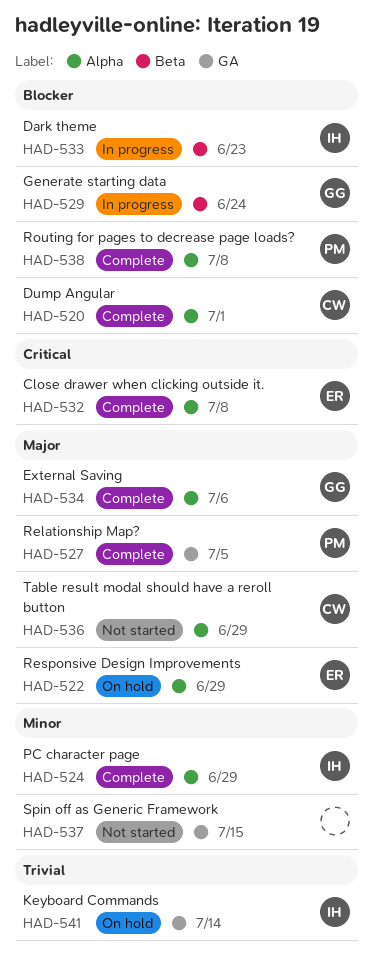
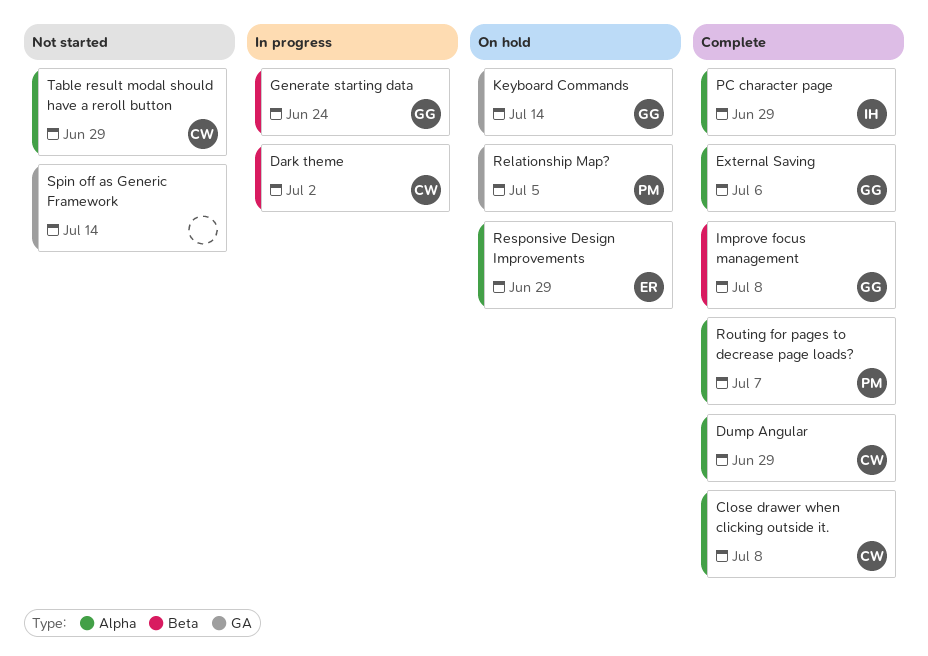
Close drawer when clicking outside it., owner: ER -> CW
Dark theme, owner: IH -> CW
Dark theme, due: Jun 23 -> Jul 2
Dump Angular, due: Jul 1 -> Jun 29
Improve focus management: none -> present
Keyboard Commands, owner: IH -> GG
Relationship Map?, status: Complete -> On hold
Routing for pages to decrease page loads?, due: Jul 8 -> Jul 7
Spin off as Generic Framework, due: Jul 15 -> Jul 14

